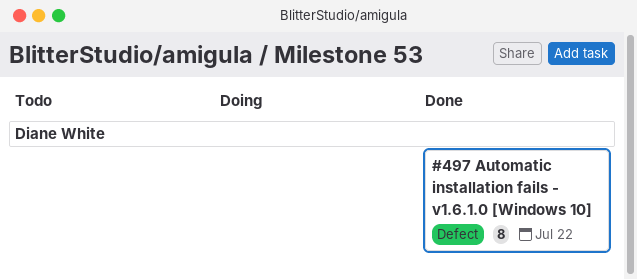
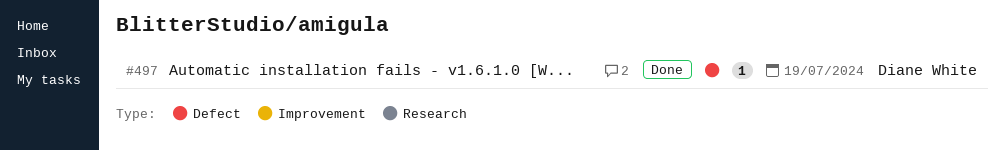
#497, estimate: 8 -> 1
#497, due: Jul 22 -> Jul 19

